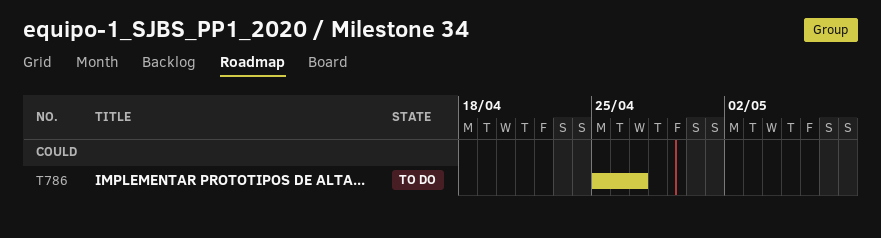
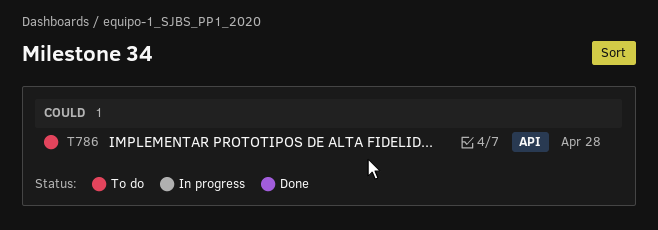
T786, due: Apr 27 -> Apr 28

